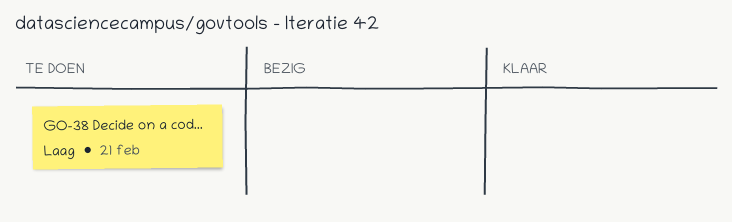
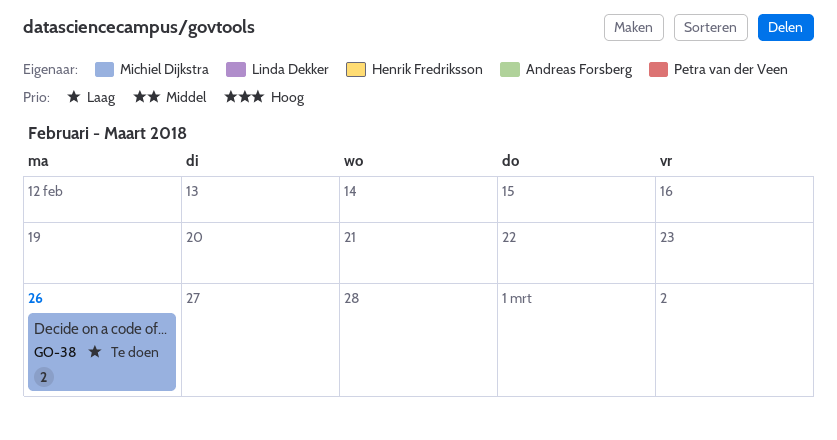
GO-38, estimate: 1 -> 2
GO-38, due: Feb 21 -> Feb 26

